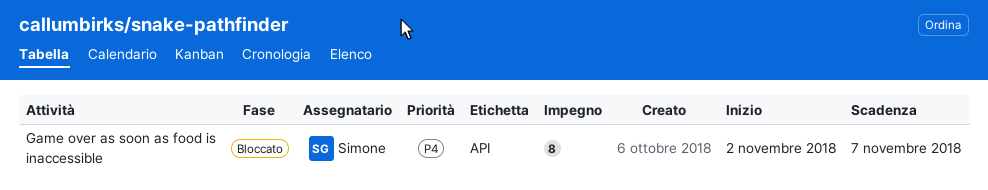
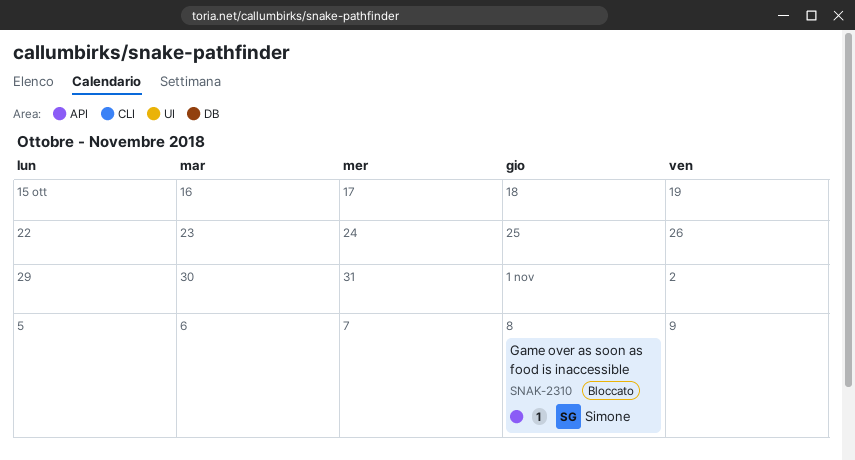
Game over as soon as food is inaccessible, estimate: 8 -> 1
Game over as soon as food is inaccessible, due: Nov 7 -> Nov 8

